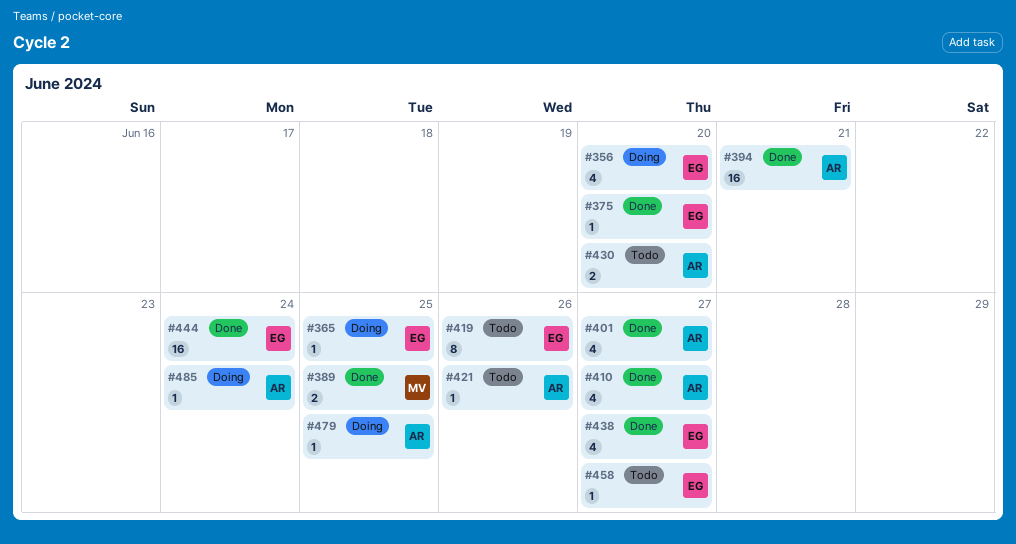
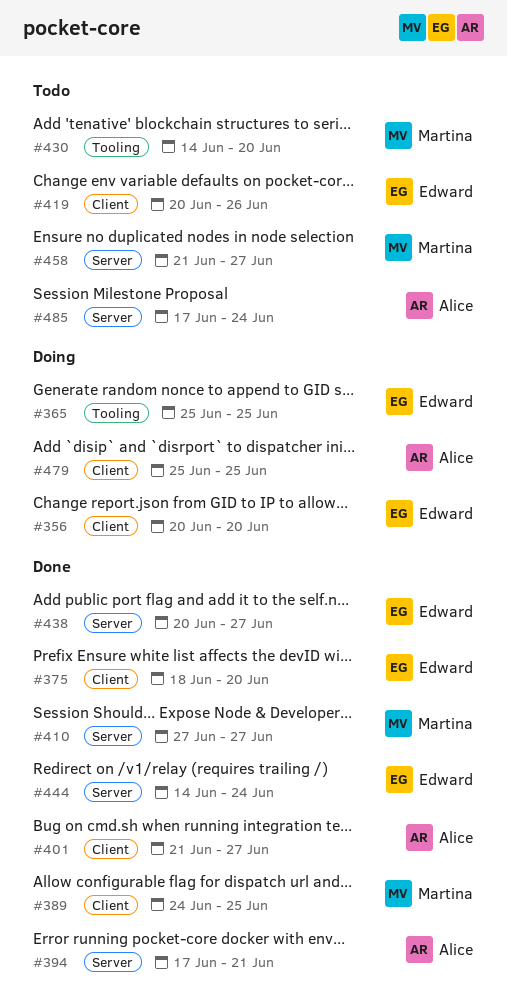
#410, owner: Alice -> Martina
#421: present -> none
#430, owner: Alice -> Martina
#458, owner: Edward -> Martina
#485, status: Doing -> Todo

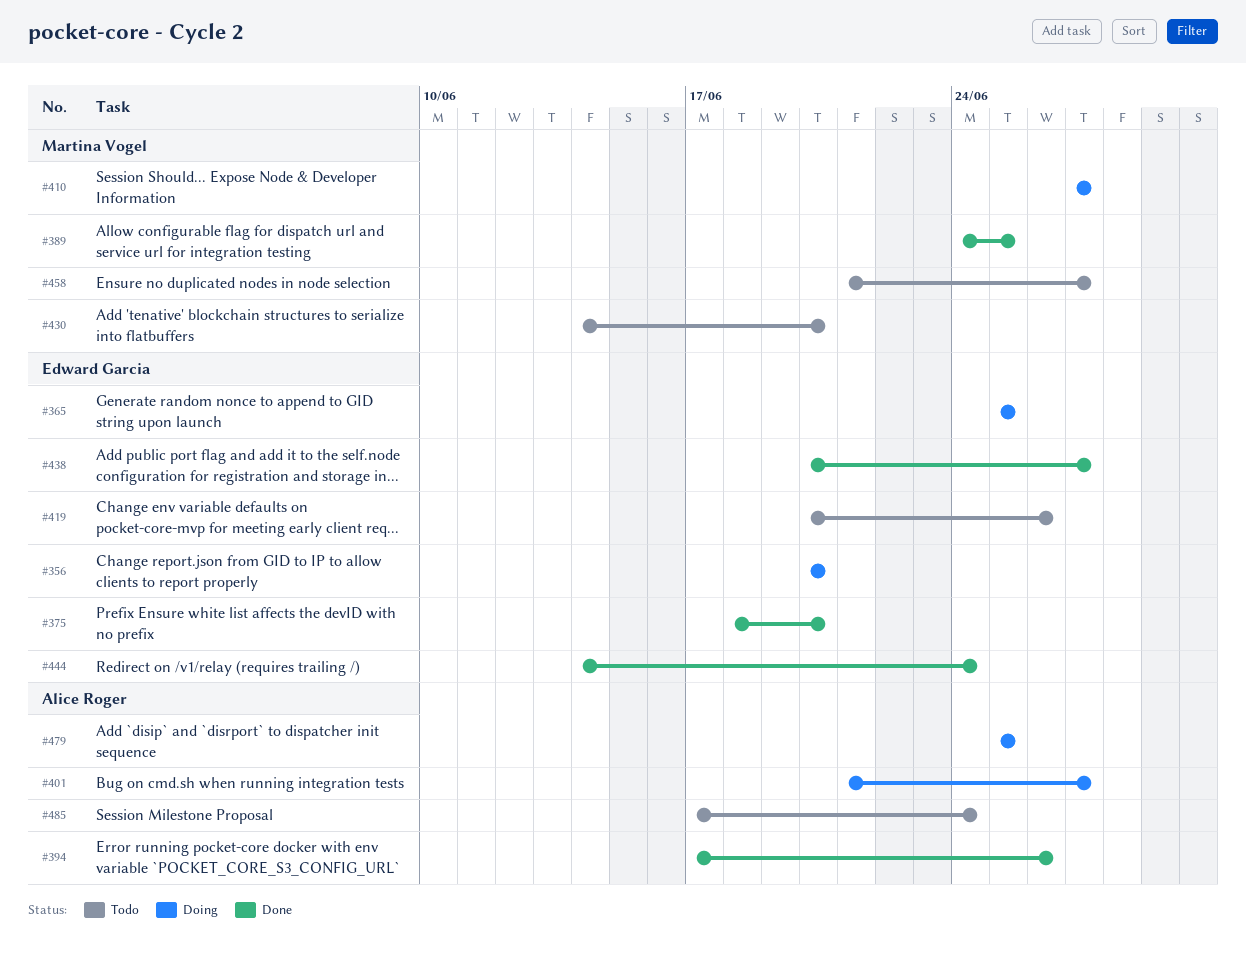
#394, due: Jun 21 -> Jun 26
#401, status: Done -> Doing
#410, status: Done -> Doing

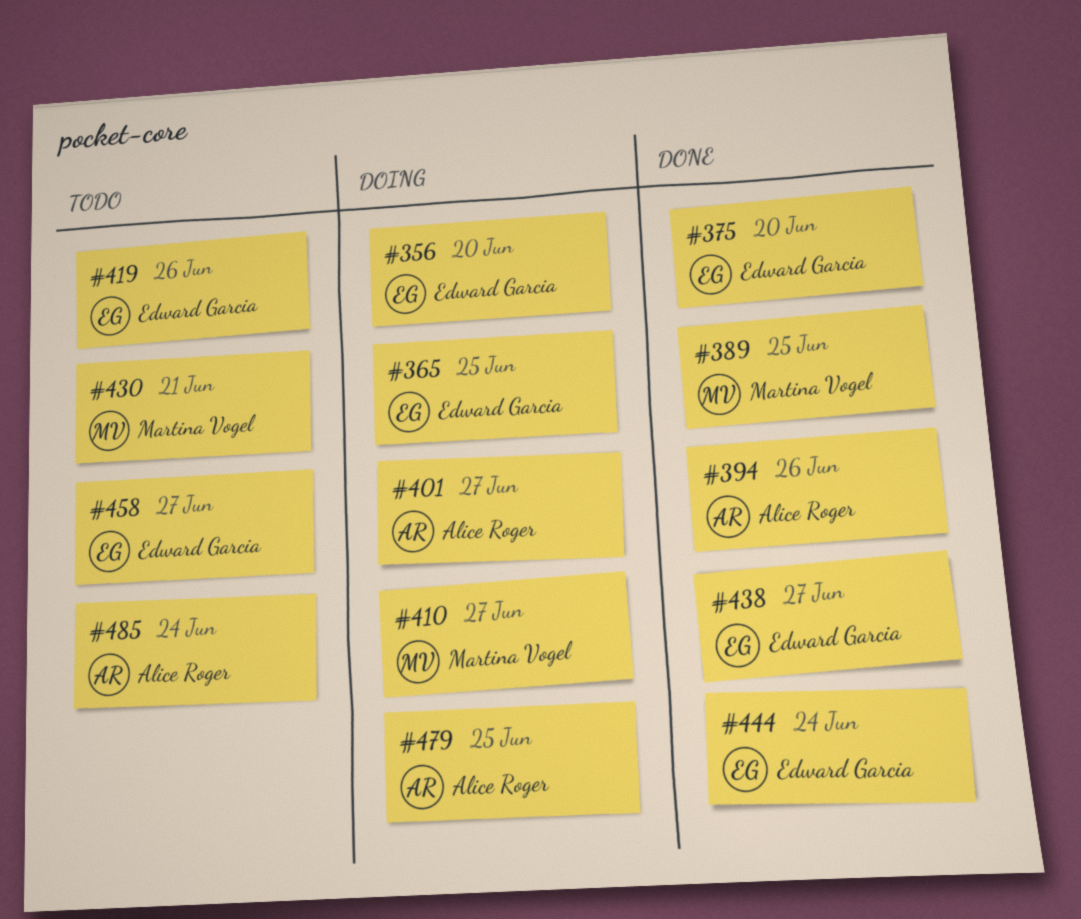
#430, due: Jun 20 -> Jun 21
#458, owner: Martina Vogel -> Edward Garcia

